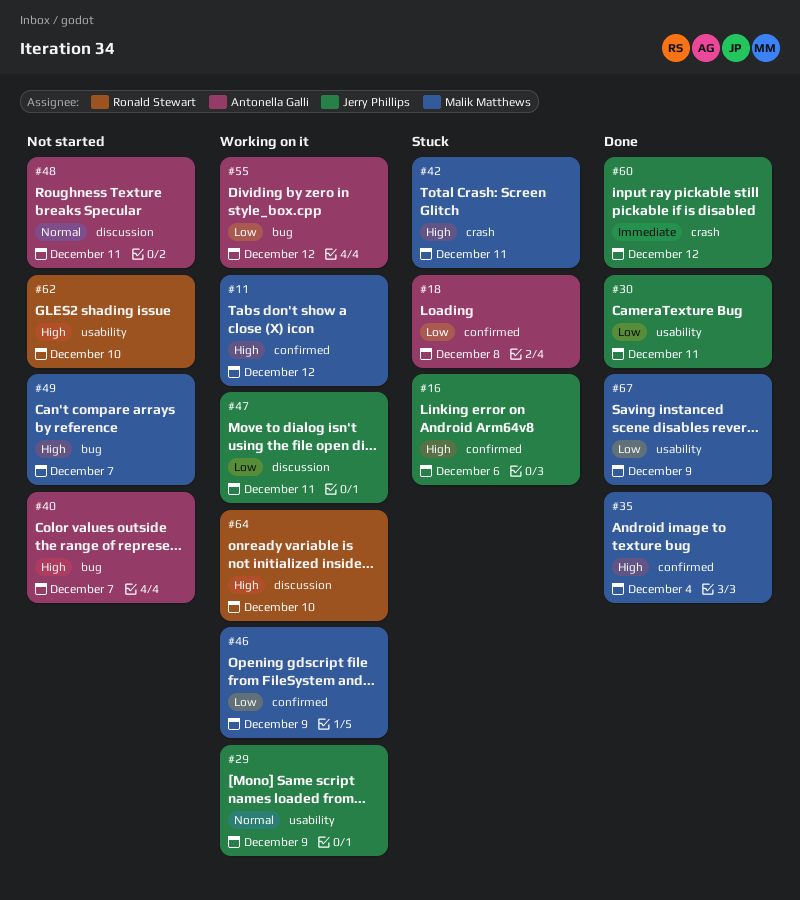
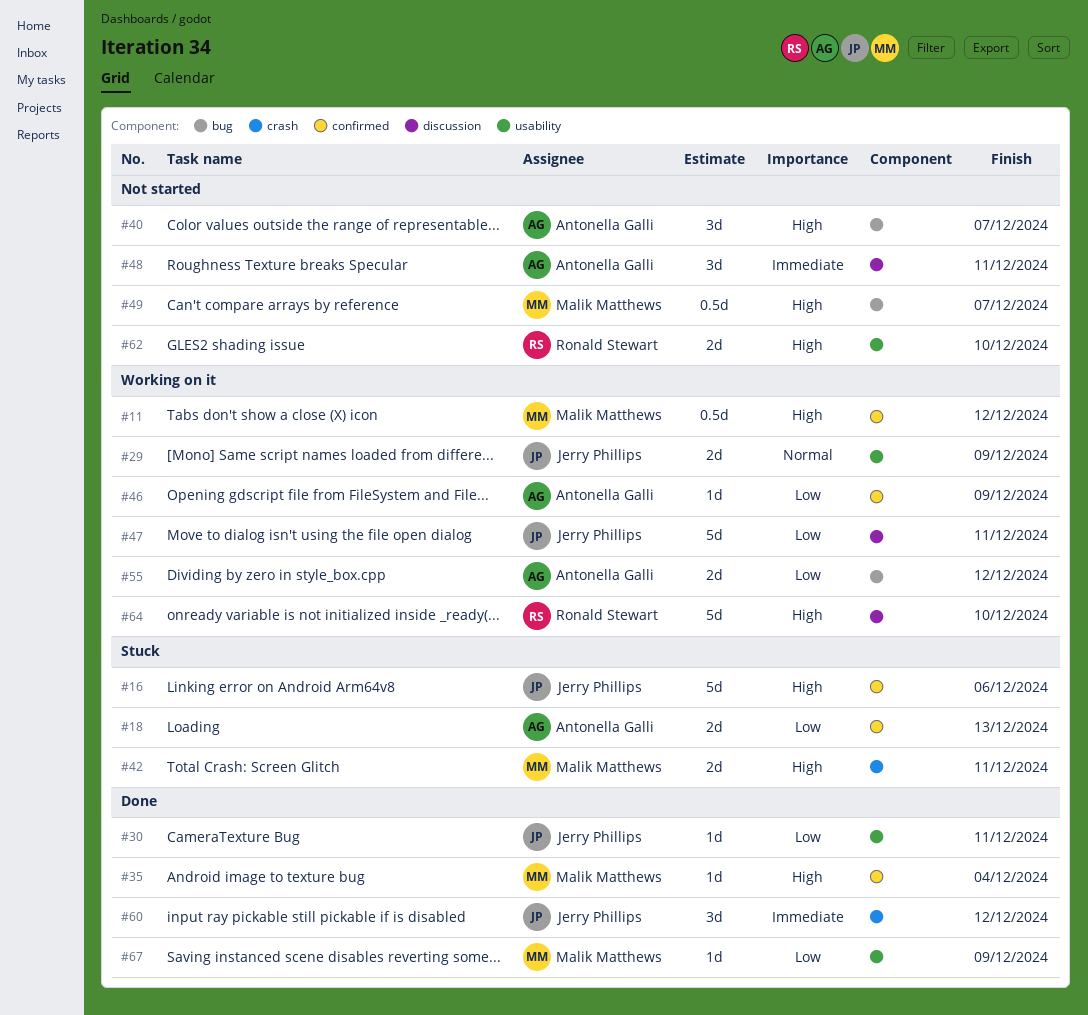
#18, due: Dec 8 -> Dec 13
#46, owner: Malik Matthews -> Antonella Galli
#48, priority: Normal -> Immediate

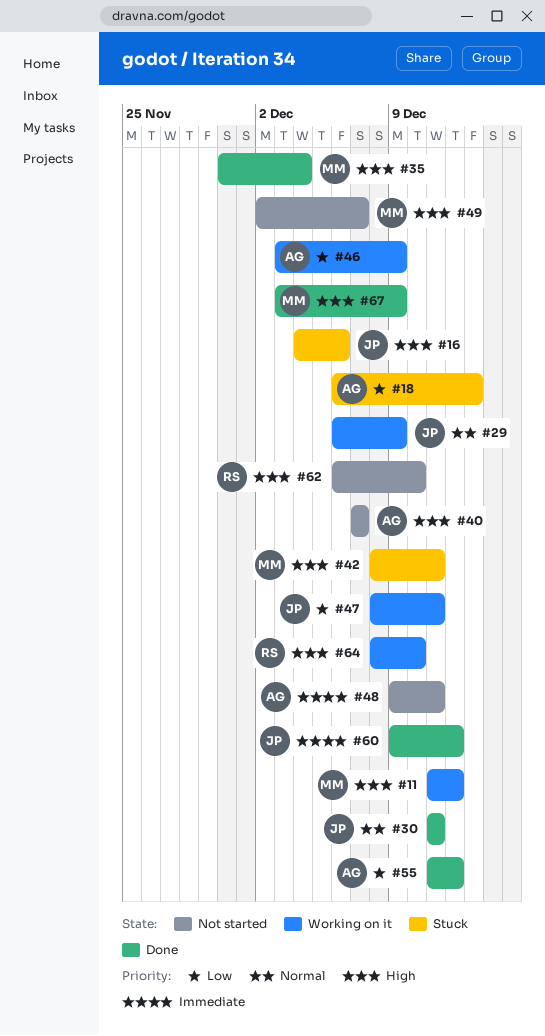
#30, priority: Low -> Normal
#55, status: Working on it -> Done
#67, priority: Low -> High

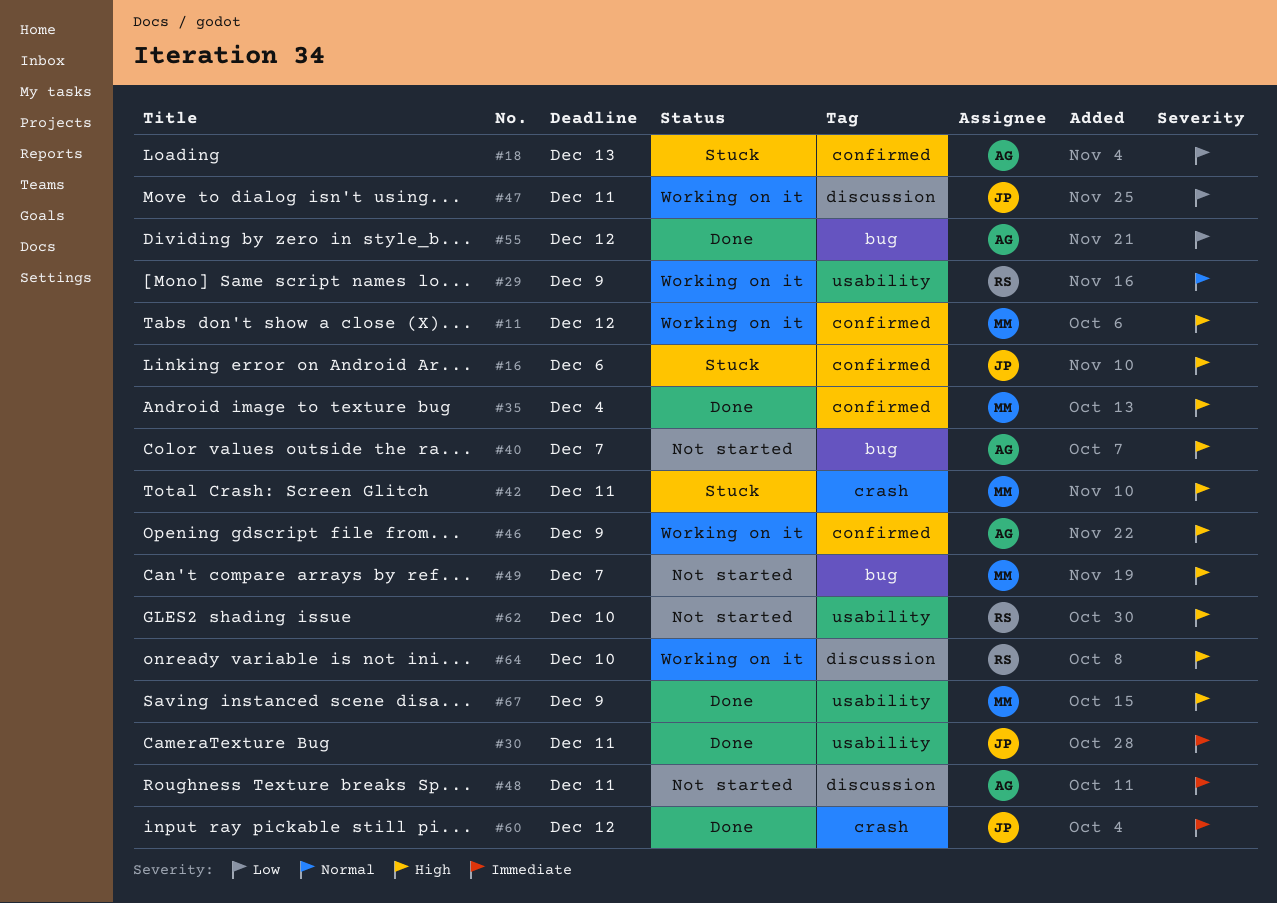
#29, owner: JP -> RS
#30, priority: Normal -> Immediate
#46, priority: Low -> High

